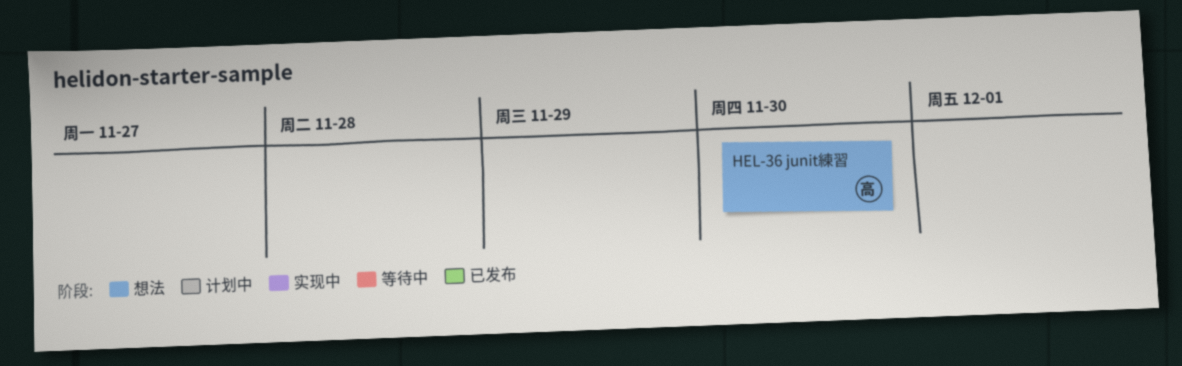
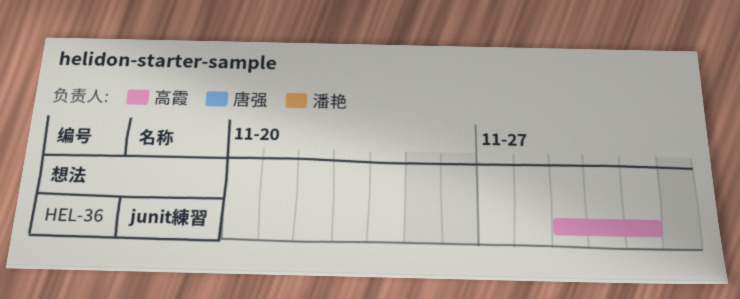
HEL-36, due: Nov 30 -> Dec 1

